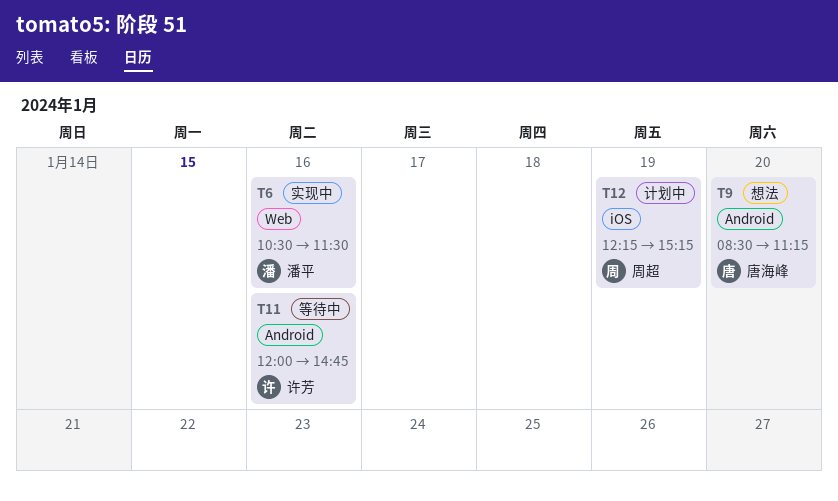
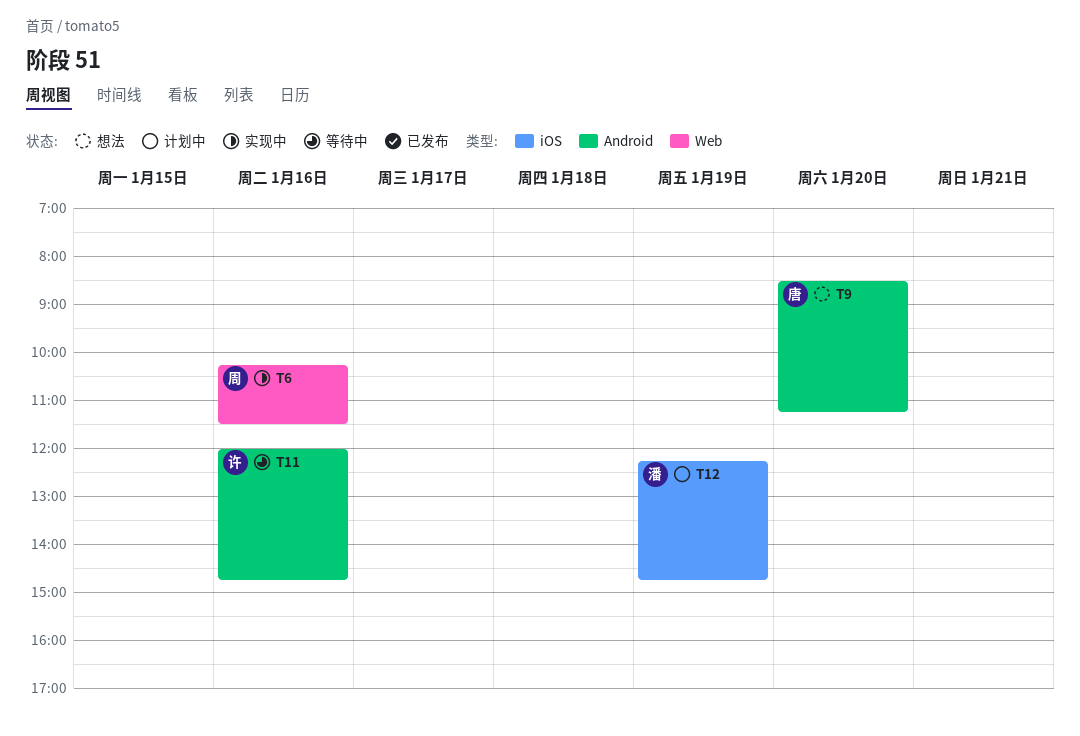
T6, owner: 潘平 -> 周超
T6, begins: 10:30 -> 10:15
T12, owner: 周超 -> 潘平
T12, ends: 15:15 -> 14:45

